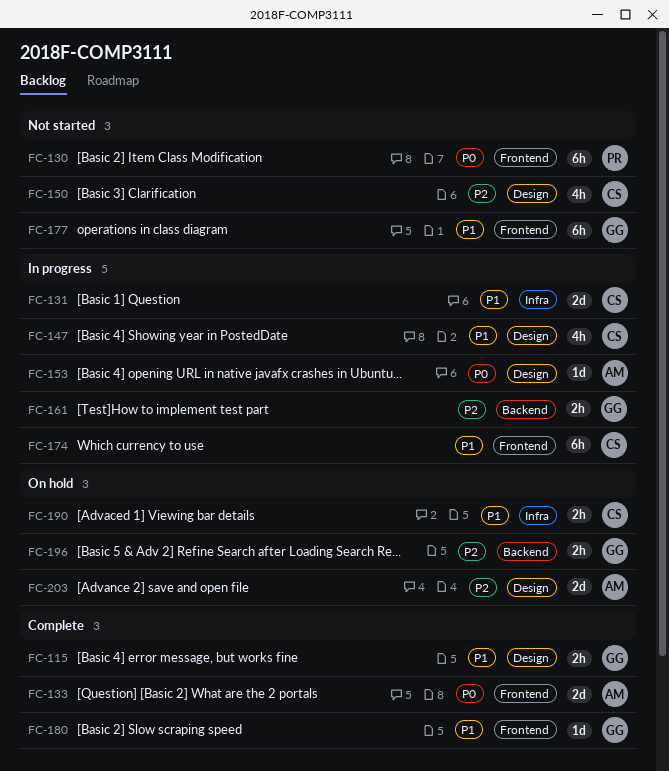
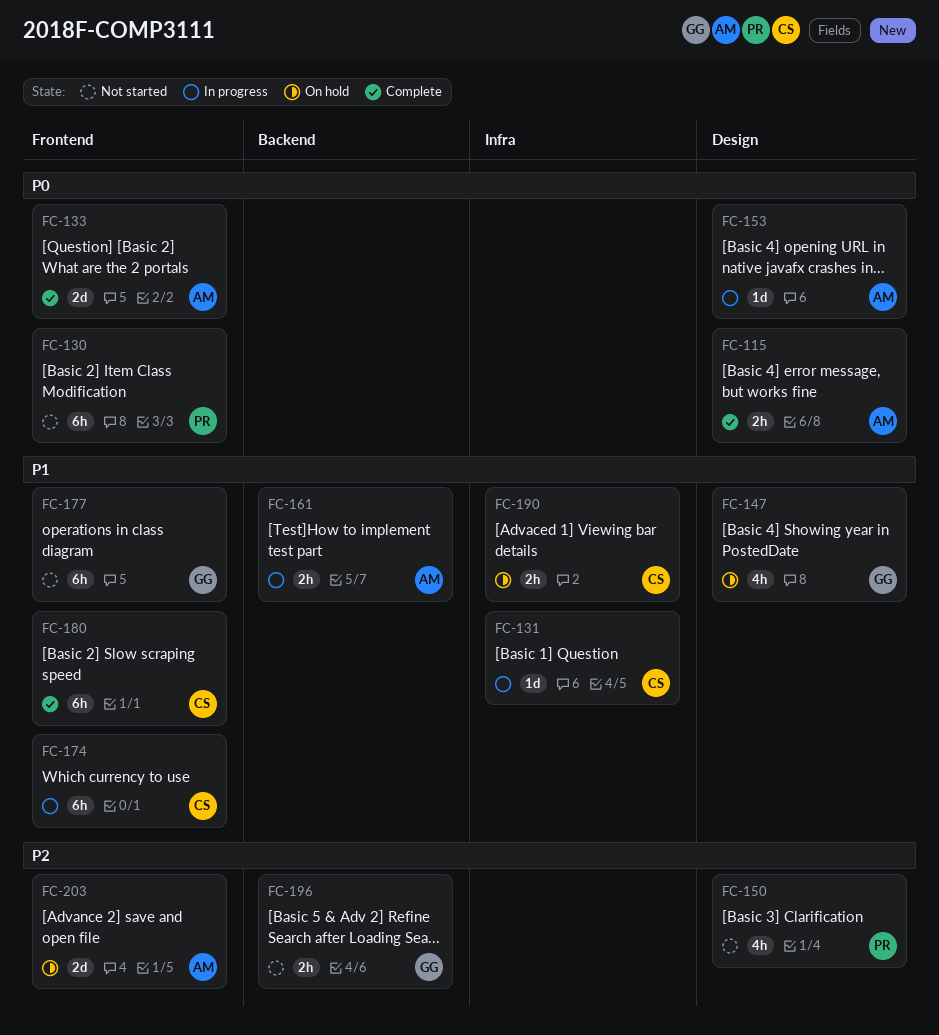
FC-115, owner: GG -> AM
FC-115, priority: P1 -> P0
FC-131, estimate: 2d -> 1d
FC-147, status: In progress -> On hold
FC-147, owner: CS -> GG
FC-150, owner: CS -> PR
FC-161, owner: GG -> AM
FC-161, priority: P2 -> P1
FC-180, owner: GG -> CS
FC-180, estimate: 1d -> 6h
FC-196, status: On hold -> Not started
FC-203, label: Design -> Frontend

